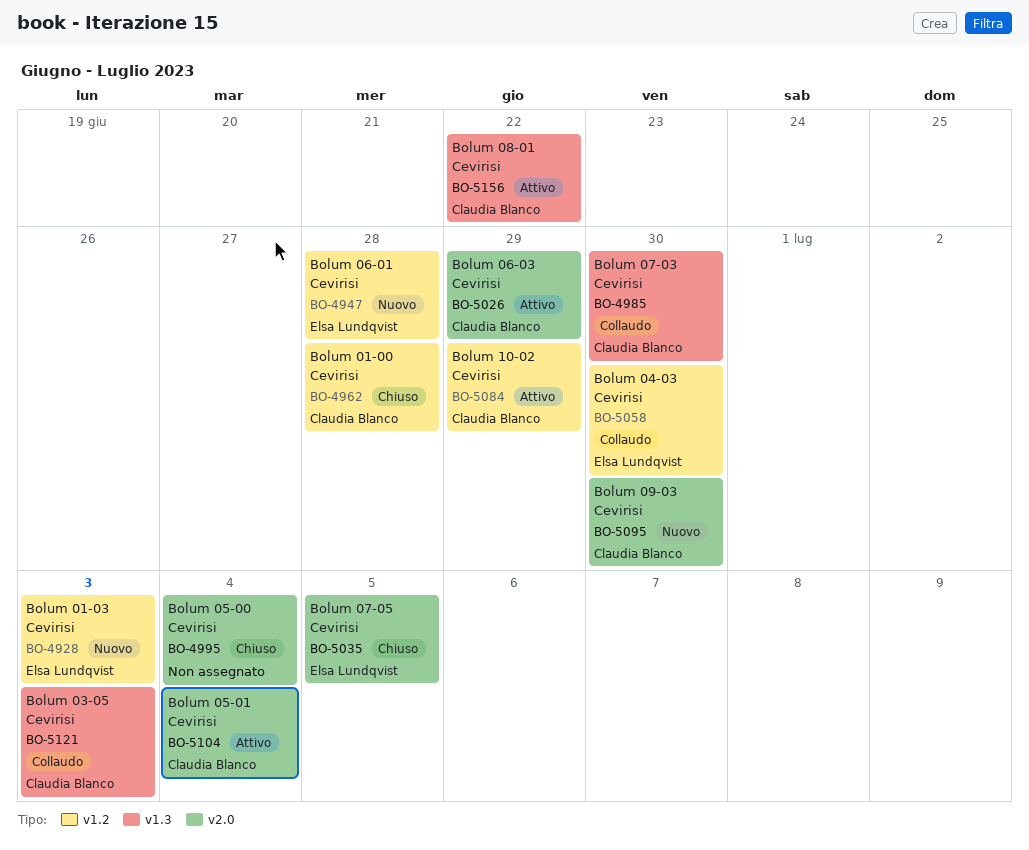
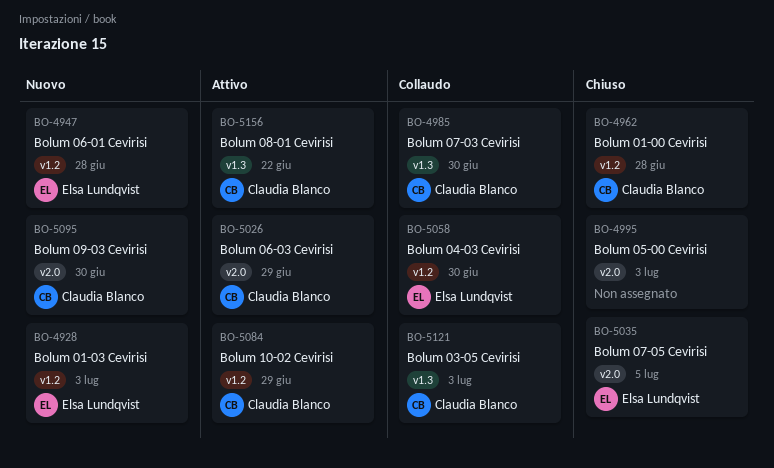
BO-4995, due: Jul 4 -> Jul 3
BO-5104: present -> none

